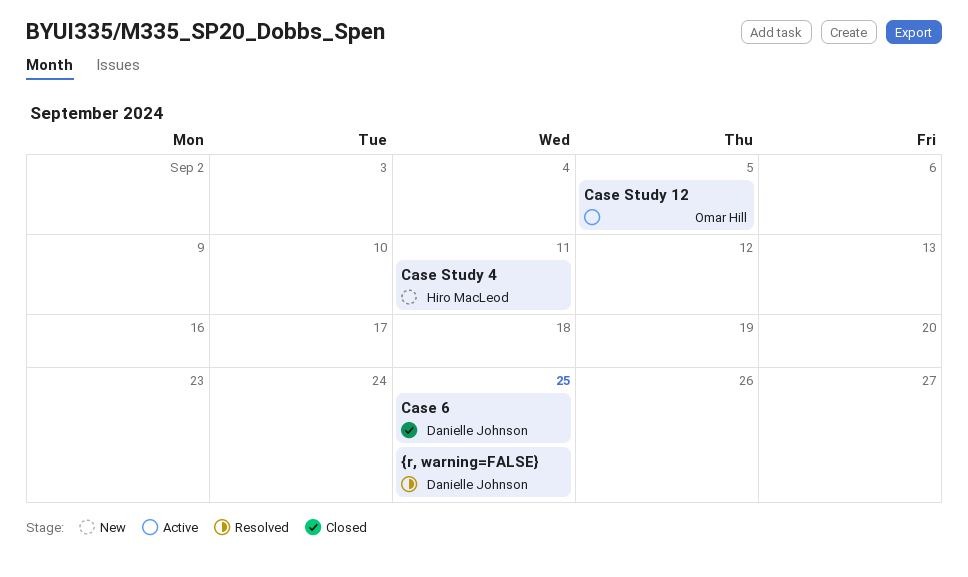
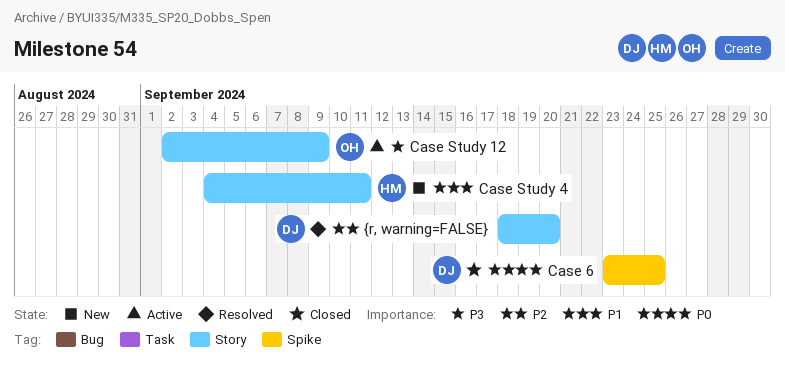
Case Study 12, due: Sep 5 -> Sep 9
{r, warning=FALSE}, due: Sep 25 -> Sep 20

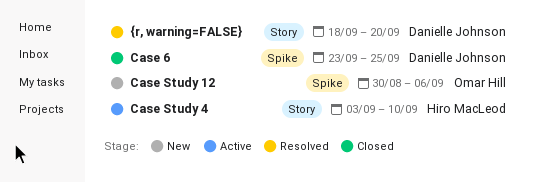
Case Study 12, status: Active -> New
Case Study 12, label: Story -> Spike
Case Study 12, start: Sep 2 -> Aug 30
Case Study 12, due: Sep 9 -> Sep 6
Case Study 4, status: New -> Active
Case Study 4, start: Sep 4 -> Sep 3
Case Study 4, due: Sep 11 -> Sep 10

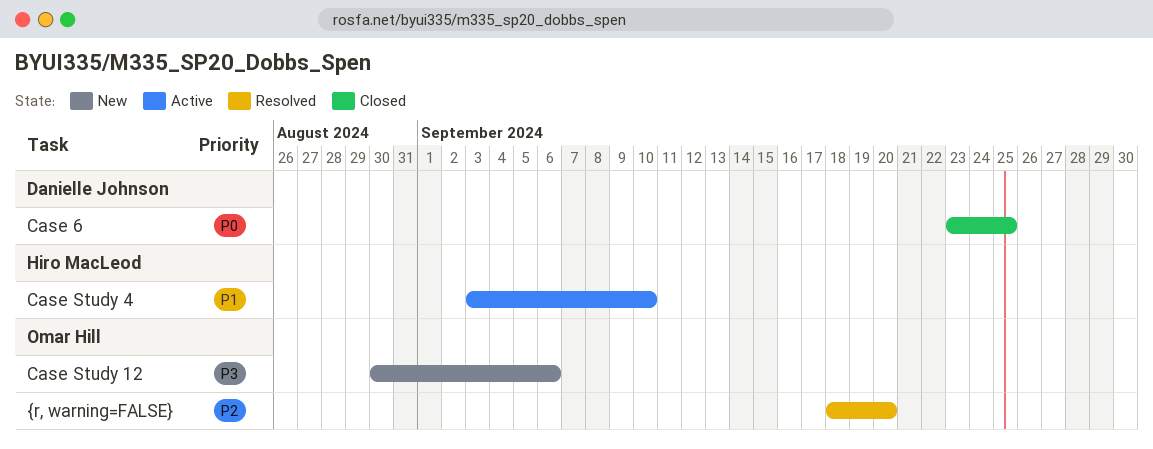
{r, warning=FALSE}, owner: Danielle Johnson -> Omar Hill

